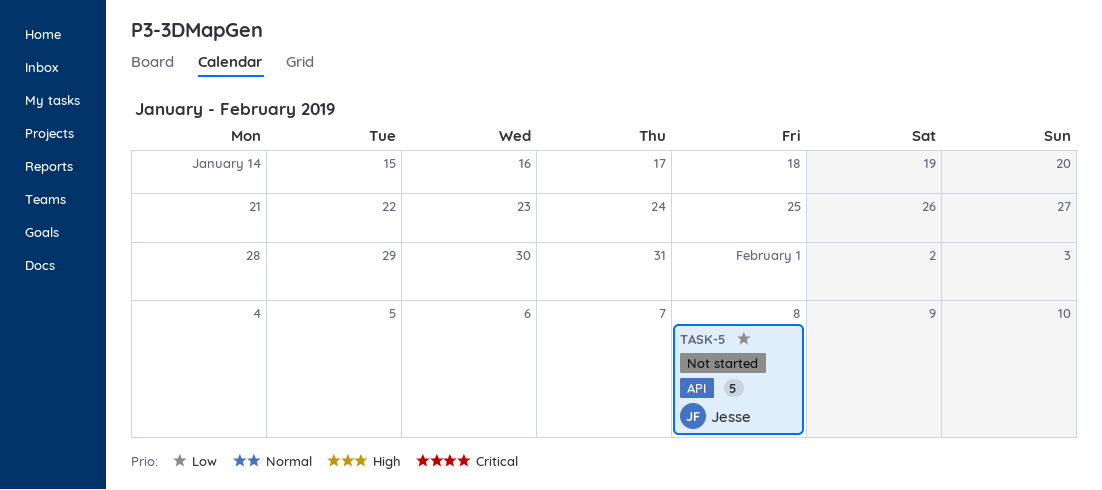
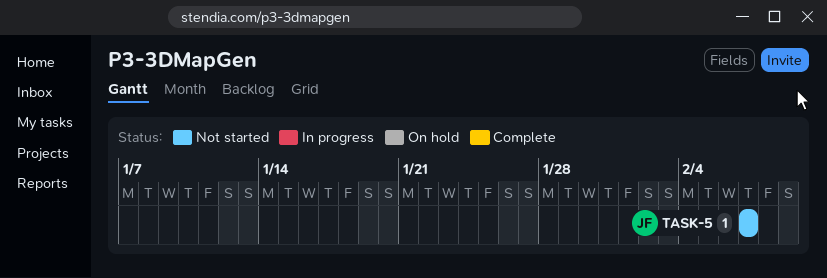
TASK-5, estimate: 5 -> 1
TASK-5, due: Feb 8 -> Feb 7

